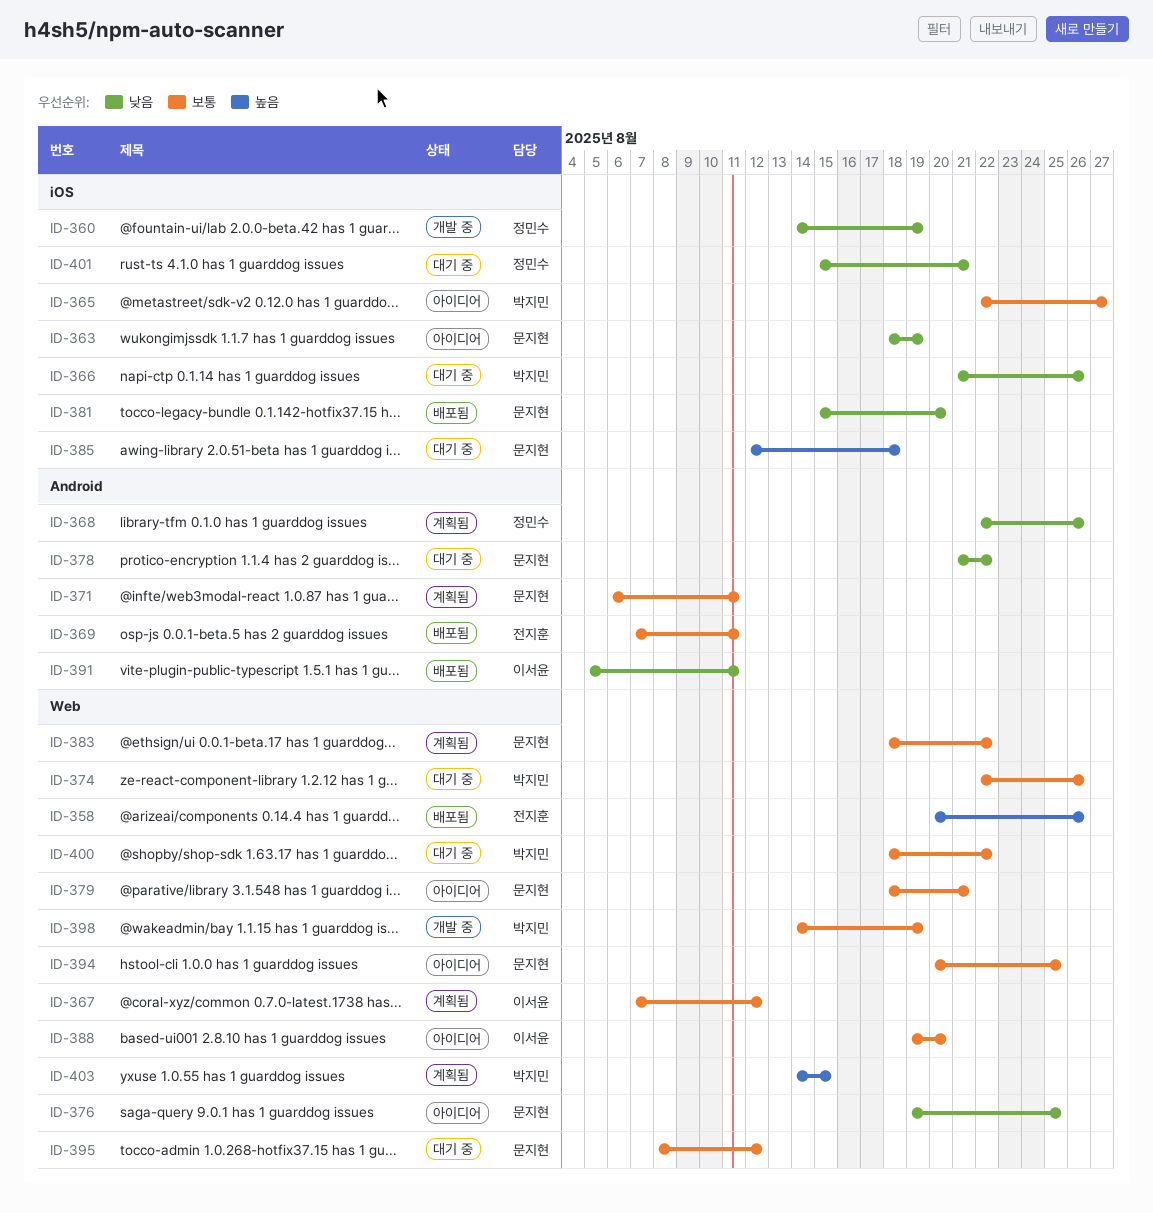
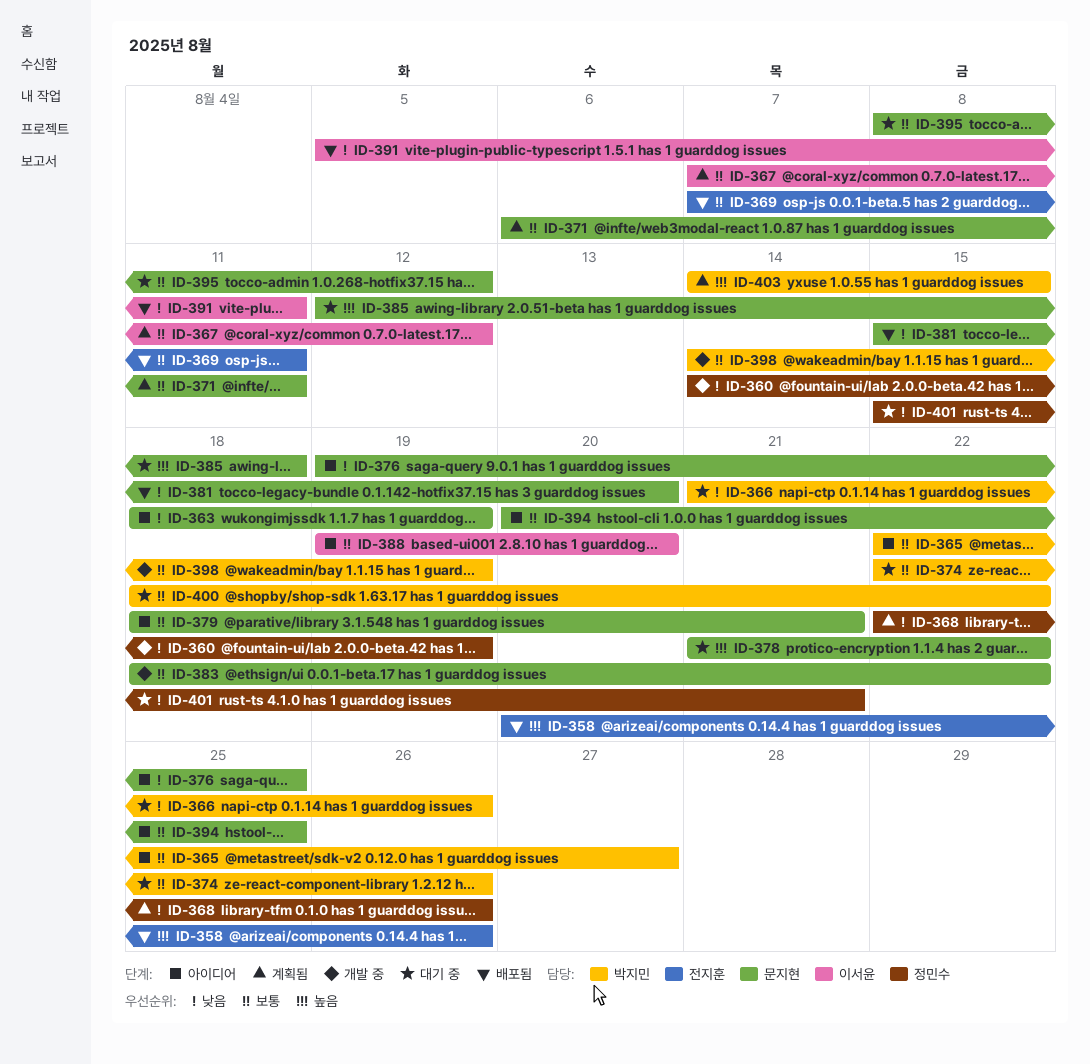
ID-378, priority: 낮음 -> 높음
ID-383, status: 계획됨 -> 개발 중

